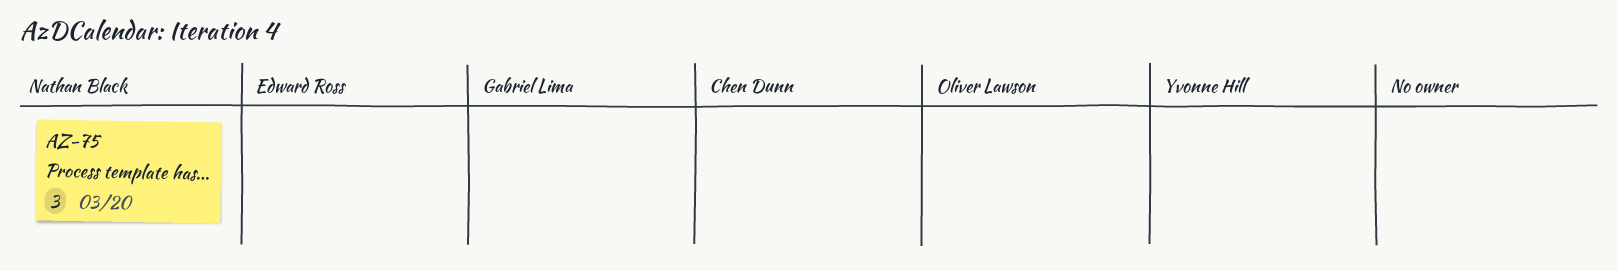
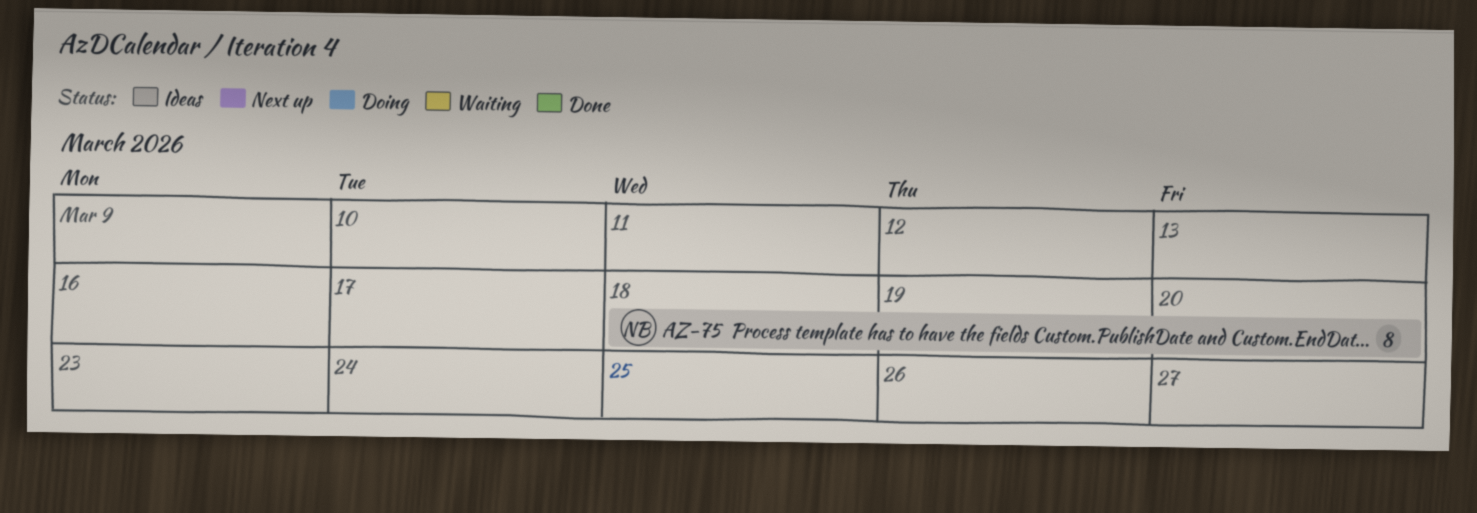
AZ-75, estimate: 3 -> 8

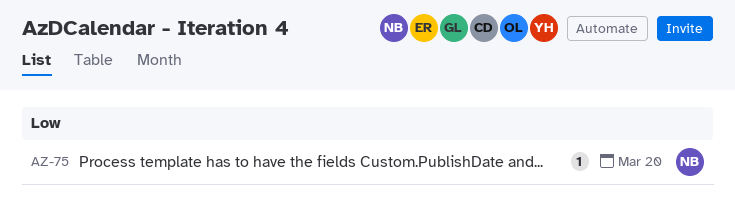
AZ-75, estimate: 8 -> 1

